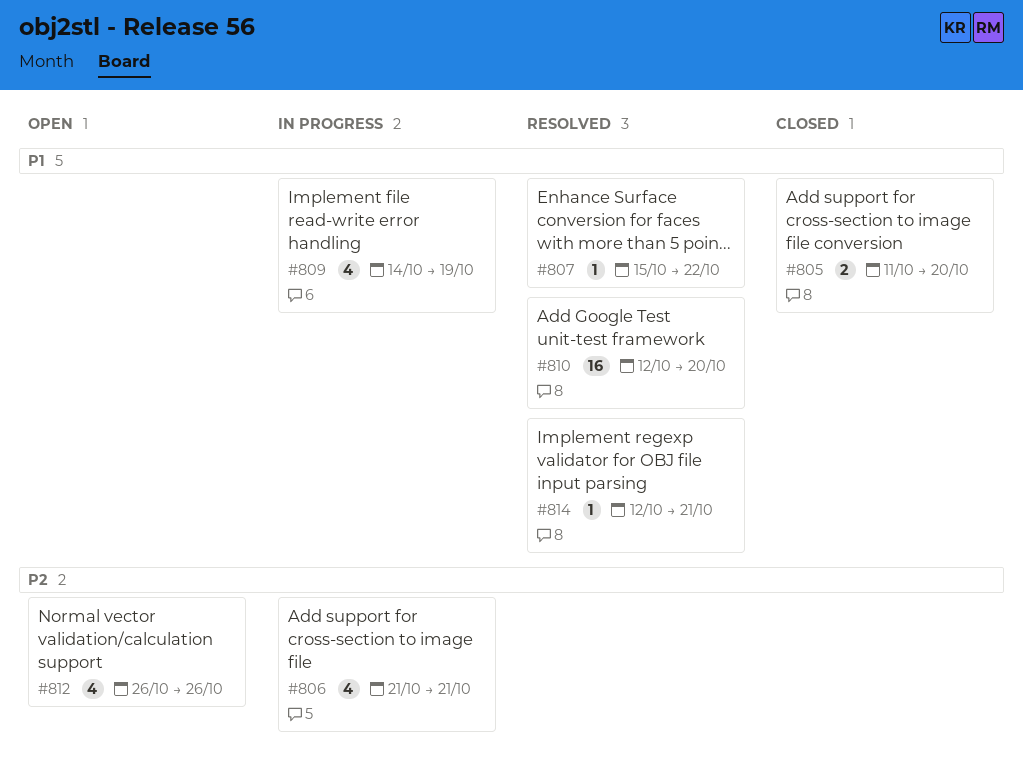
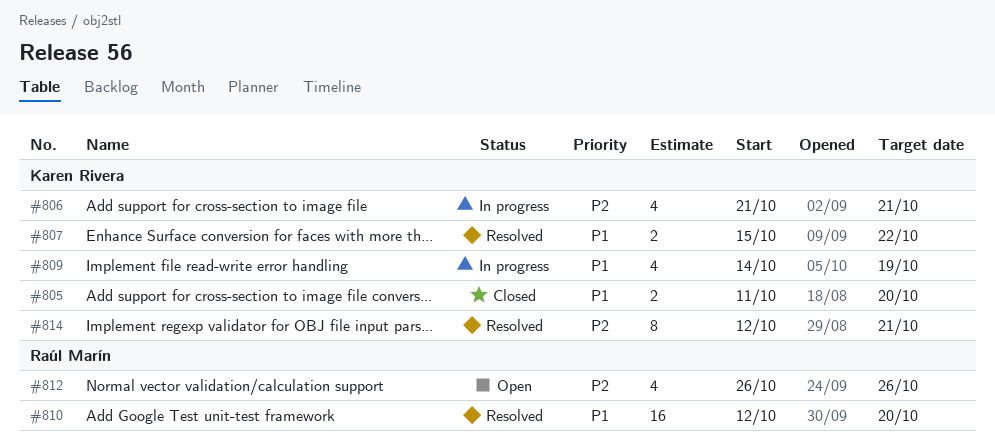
#807, estimate: 1 -> 2
#814, priority: P1 -> P2
#814, estimate: 1 -> 8

